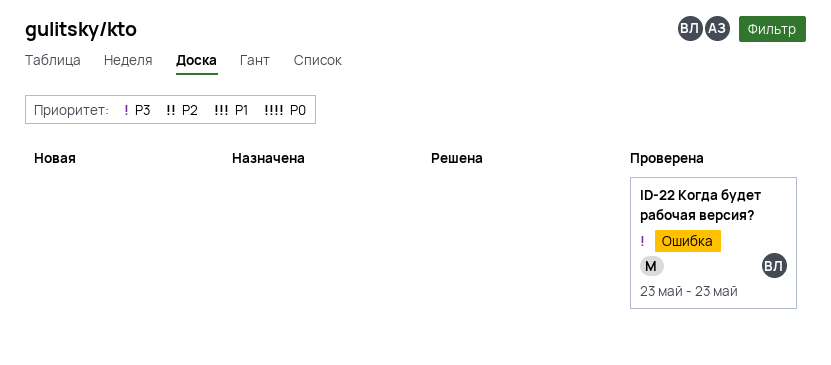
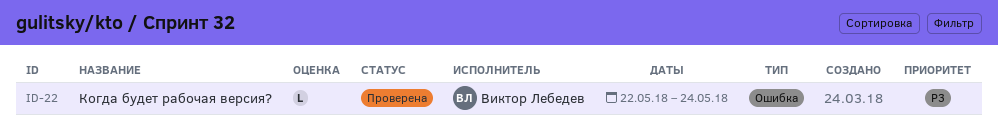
ID-22, estimate: M -> L
ID-22, start: May 23 -> May 22
ID-22, due: May 23 -> May 24

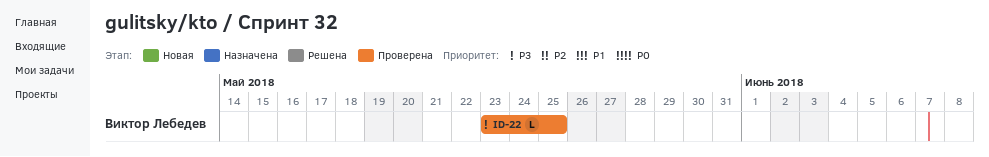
ID-22, start: May 22 -> May 23
ID-22, due: May 24 -> May 25

